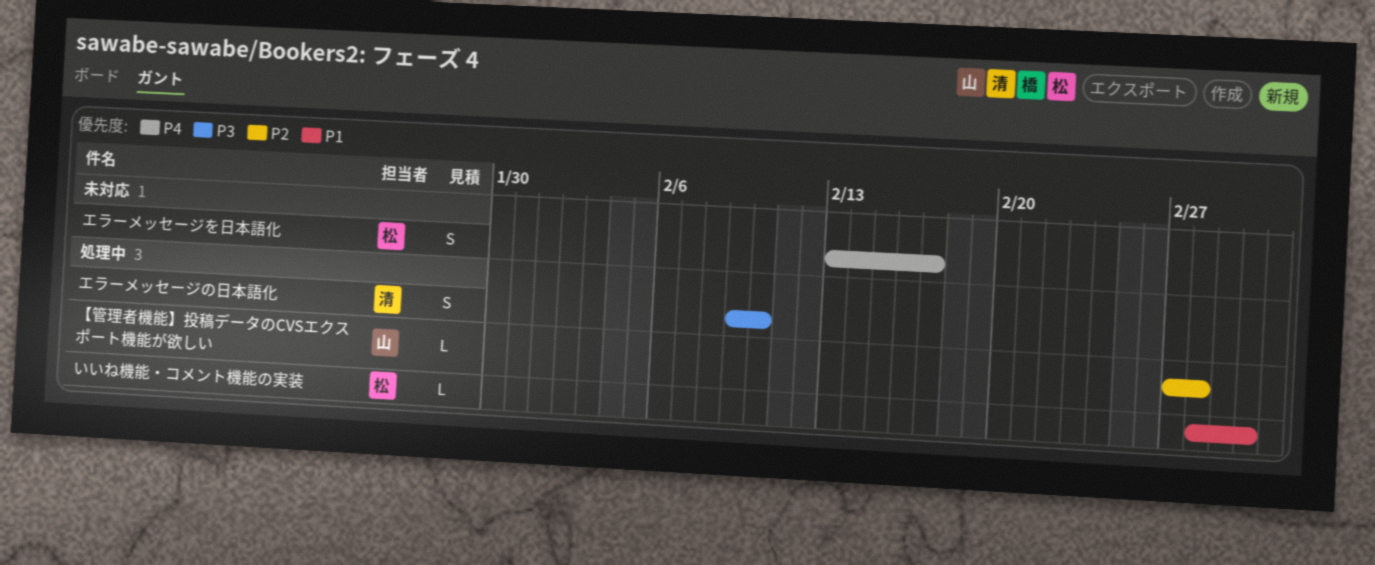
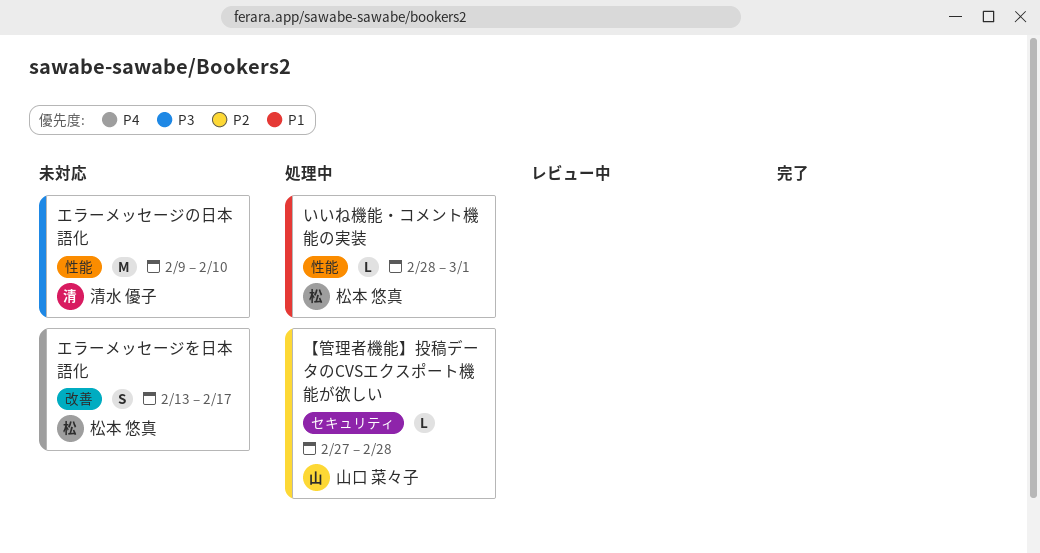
いいね機能・コメント機能の実装, due: Mar 2 -> Mar 1
エラーメッセージの日本語化, status: 処理中 -> 未対応
エラーメッセージの日本語化, estimate: S -> M

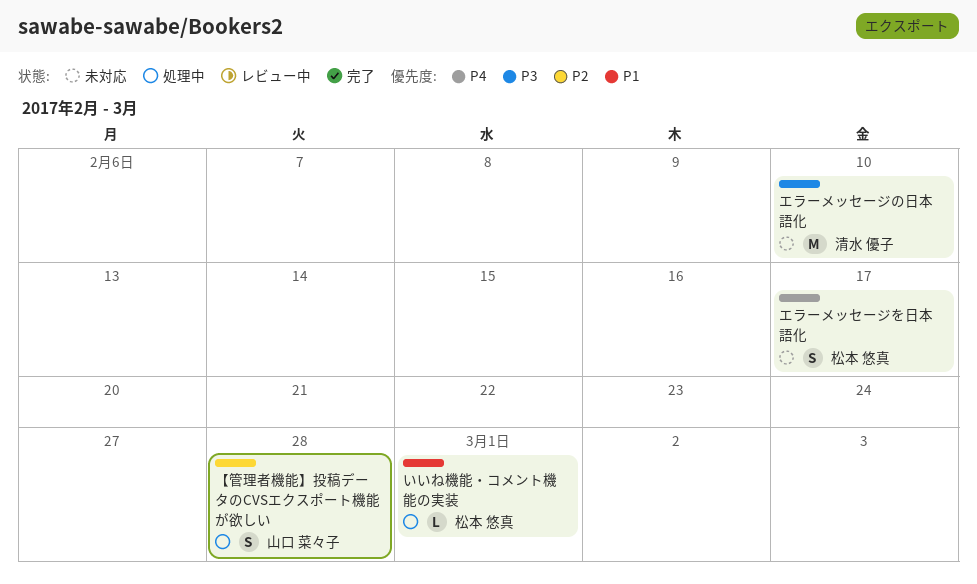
【管理者機能】投稿データのCVSエクスポート機能が欲しい, estimate: L -> S

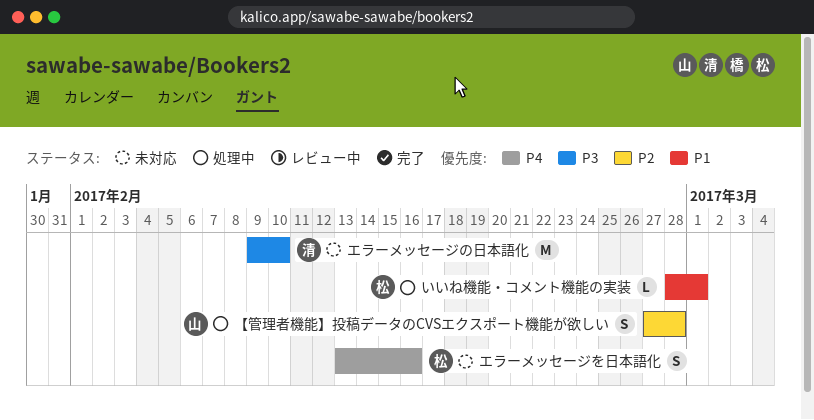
エラーメッセージを日本語化, due: Feb 17 -> Feb 16

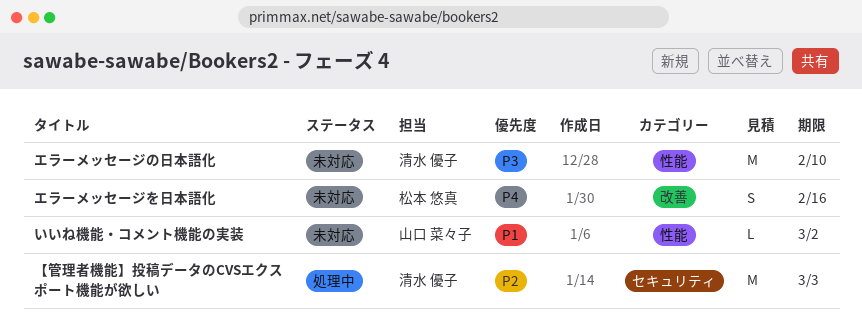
【管理者機能】投稿データのCVSエクスポート機能が欲しい, owner: 山口 菜々子 -> 清水 優子
【管理者機能】投稿データのCVSエクスポート機能が欲しい, estimate: S -> M
【管理者機能】投稿データのCVSエクスポート機能が欲しい, due: Feb 28 -> Mar 3
いいね機能・コメント機能の実装, status: 処理中 -> 未対応
いいね機能・コメント機能の実装, owner: 松本 悠真 -> 山口 菜々子
いいね機能・コメント機能の実装, due: Mar 1 -> Mar 2

